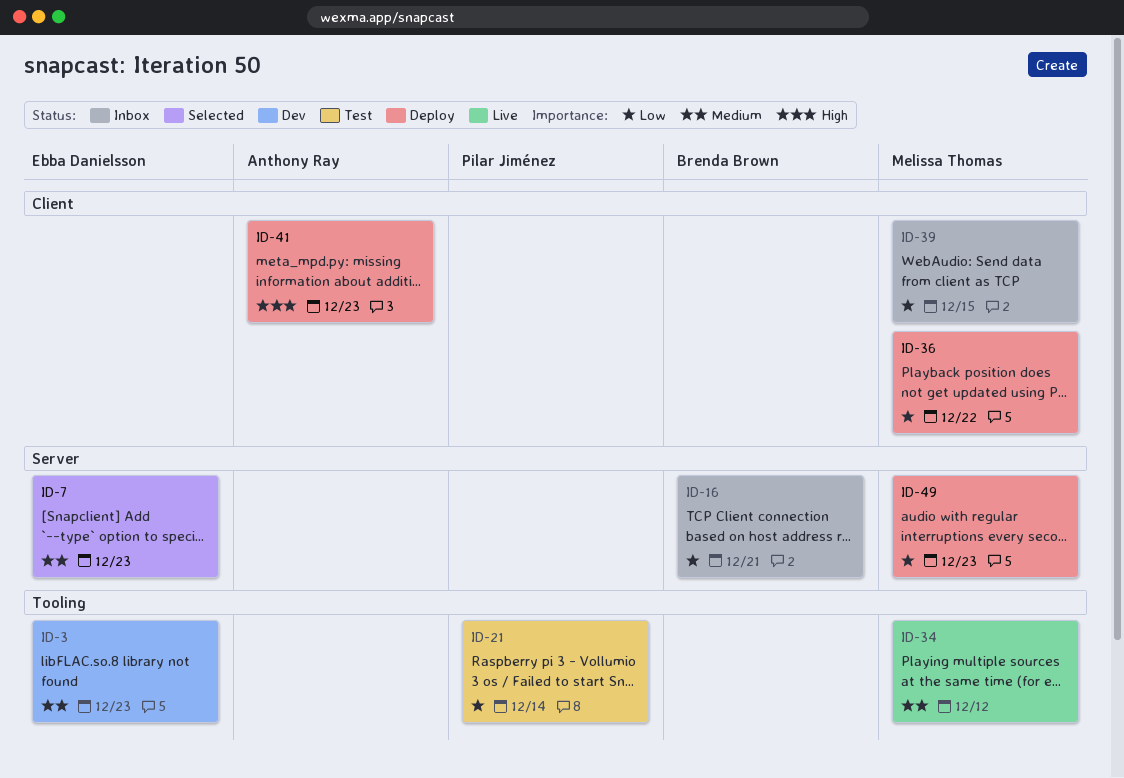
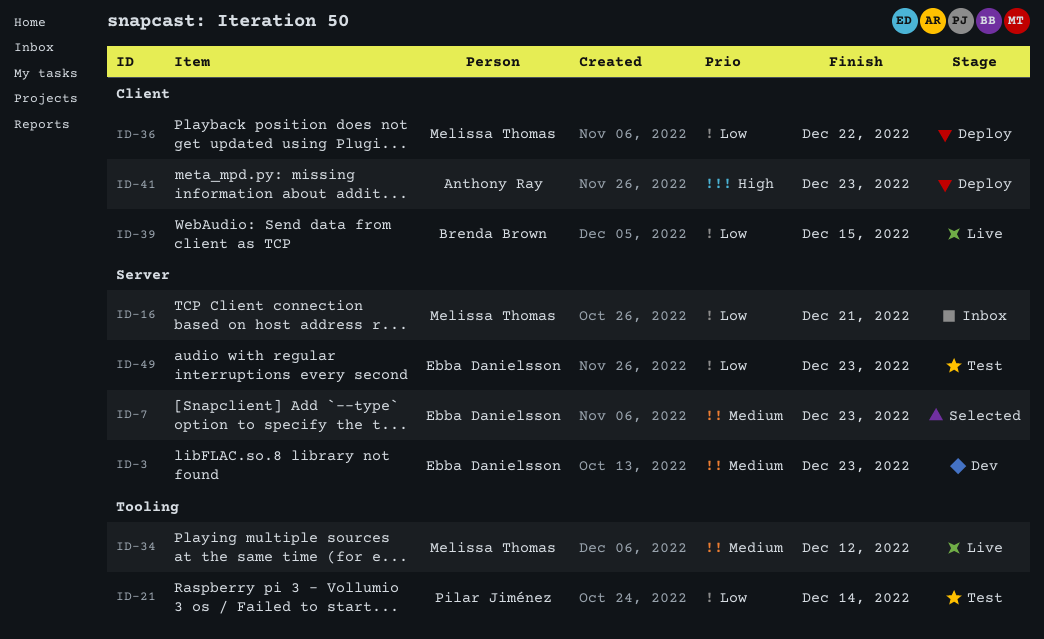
ID-3, label: Tooling -> Server
ID-16, owner: Brenda Brown -> Melissa Thomas
ID-39, status: Inbox -> Live
ID-39, owner: Melissa Thomas -> Brenda Brown
ID-49, status: Deploy -> Test
ID-49, owner: Melissa Thomas -> Ebba Danielsson

